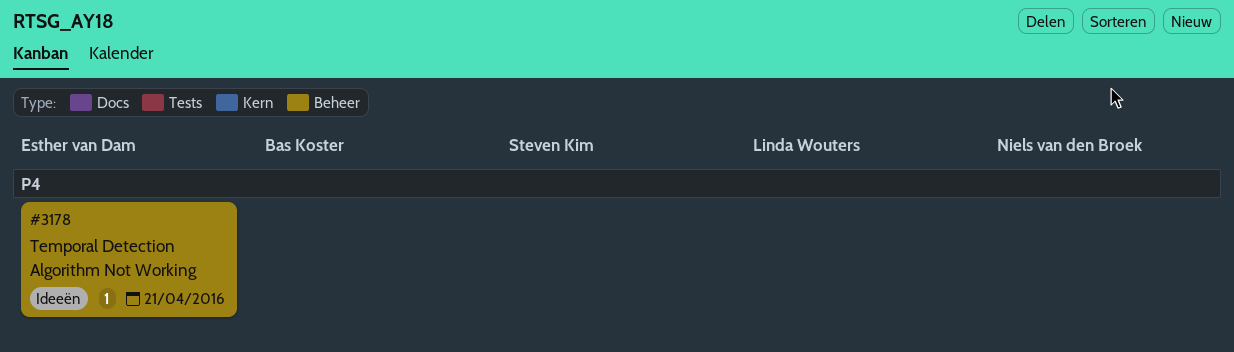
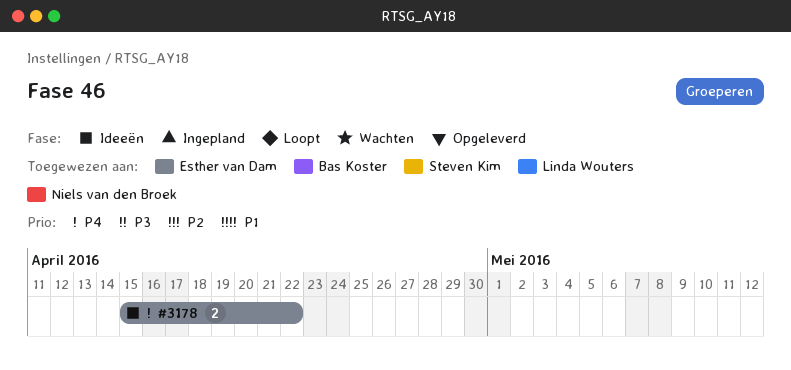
#3178, estimate: 1 -> 2
#3178, due: Apr 21 -> Apr 22

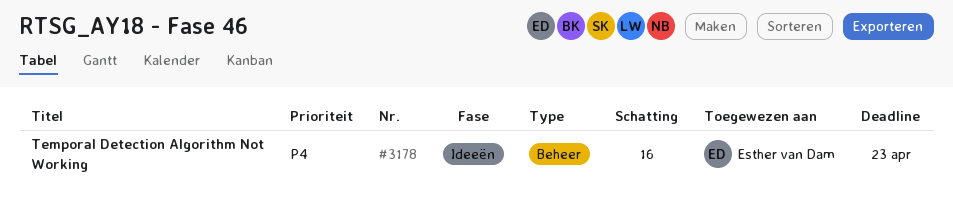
#3178, estimate: 2 -> 16
#3178, due: Apr 22 -> Apr 23

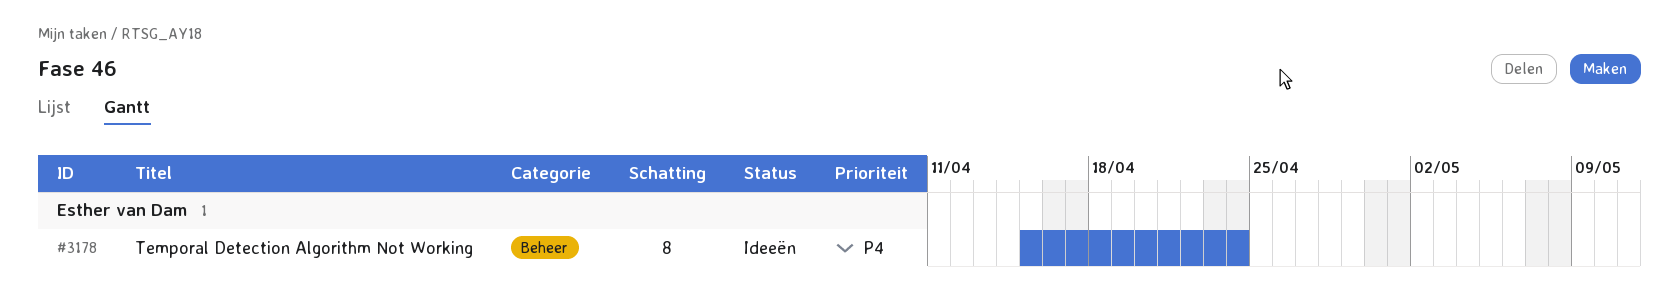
#3178, estimate: 16 -> 8
#3178, due: Apr 23 -> Apr 24

